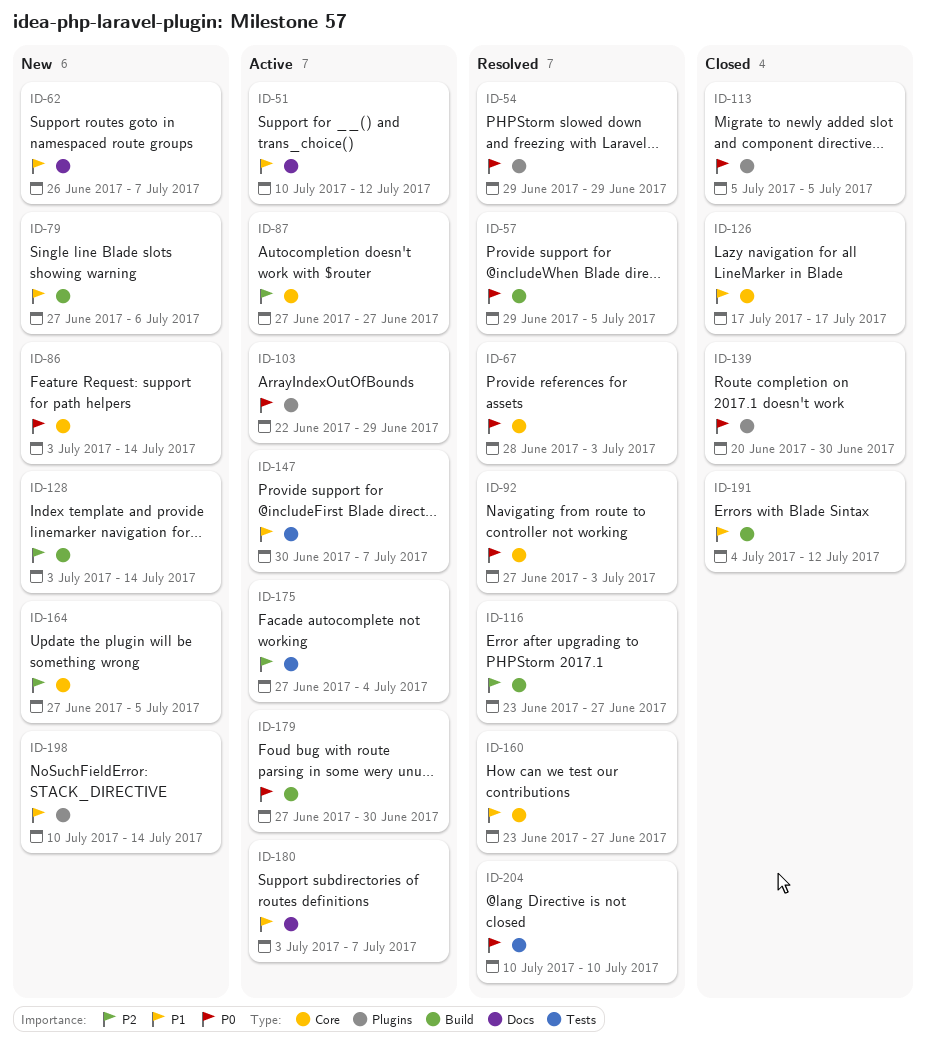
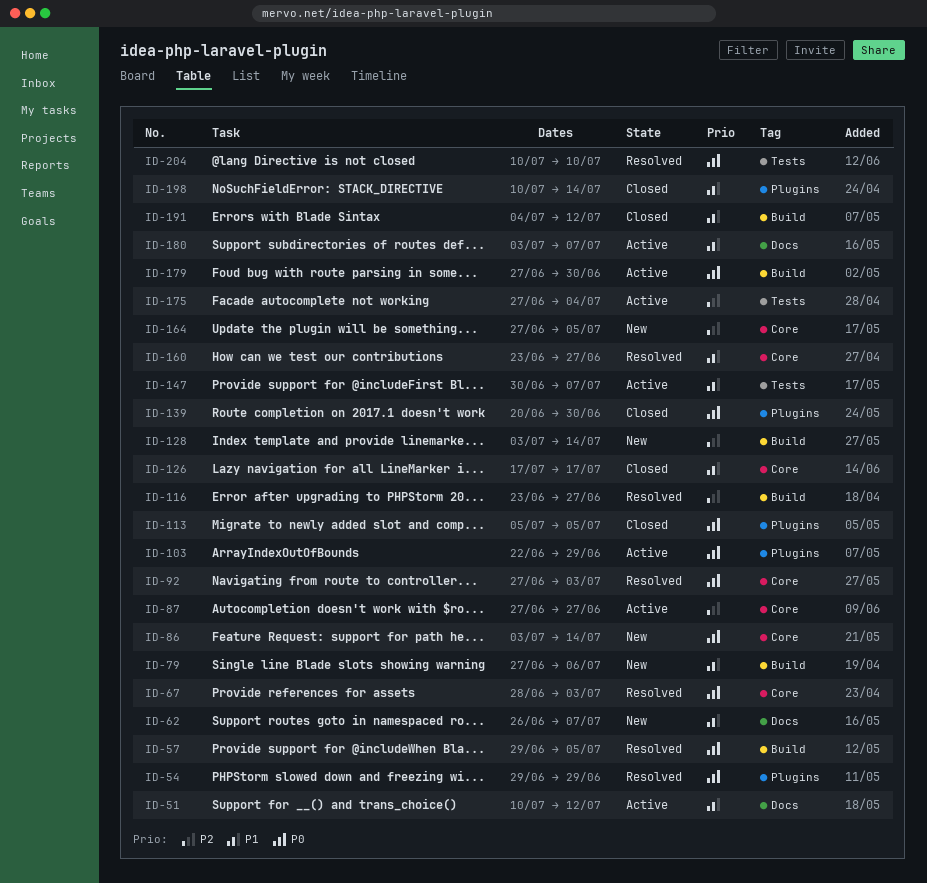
ID-198, status: New -> Closed

